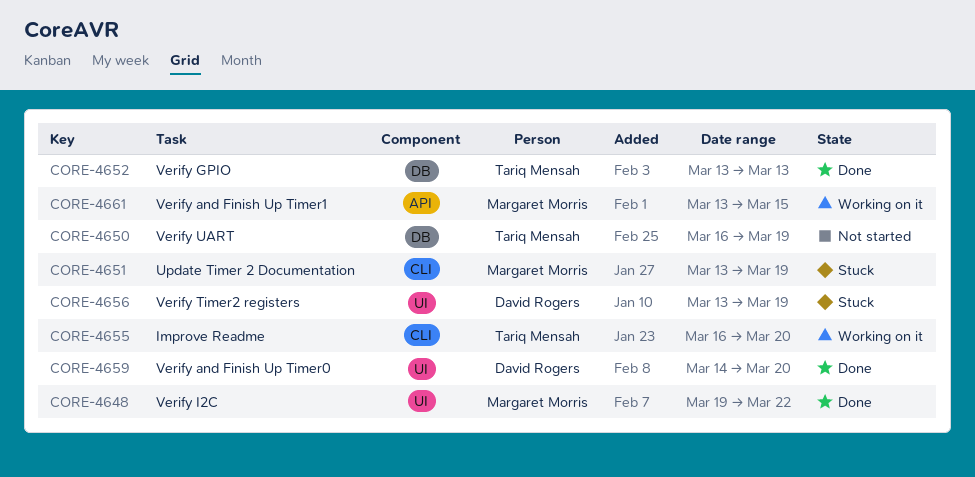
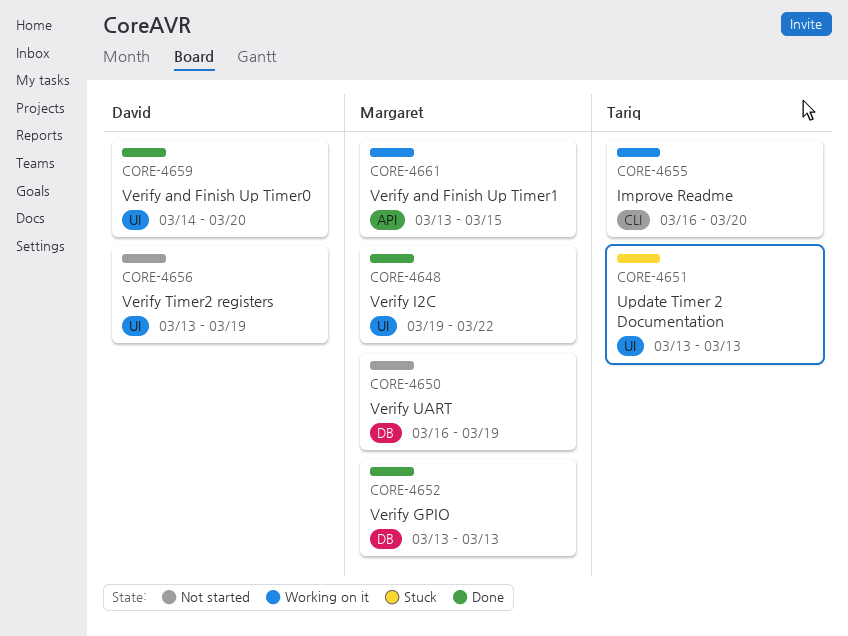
CORE-4650, owner: Tariq Mensah -> Margaret Morris
CORE-4651, owner: Margaret Morris -> Tariq Mensah
CORE-4651, label: CLI -> UI
CORE-4651, due: Mar 19 -> Mar 13
CORE-4652, owner: Tariq Mensah -> Margaret Morris
CORE-4656, status: Stuck -> Not started

